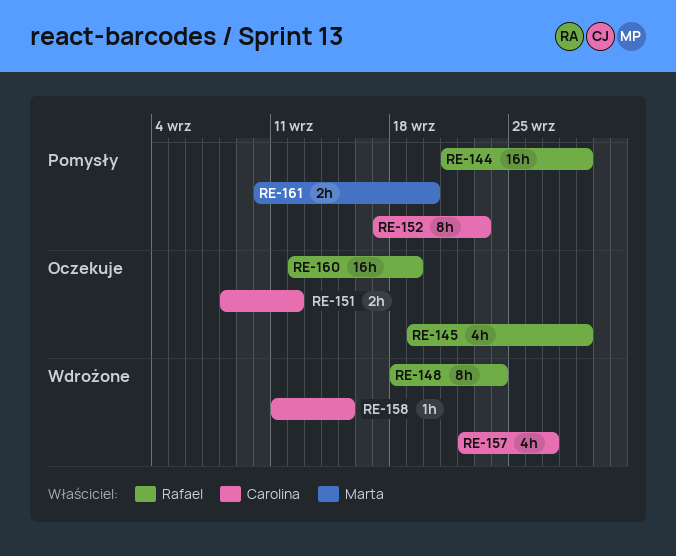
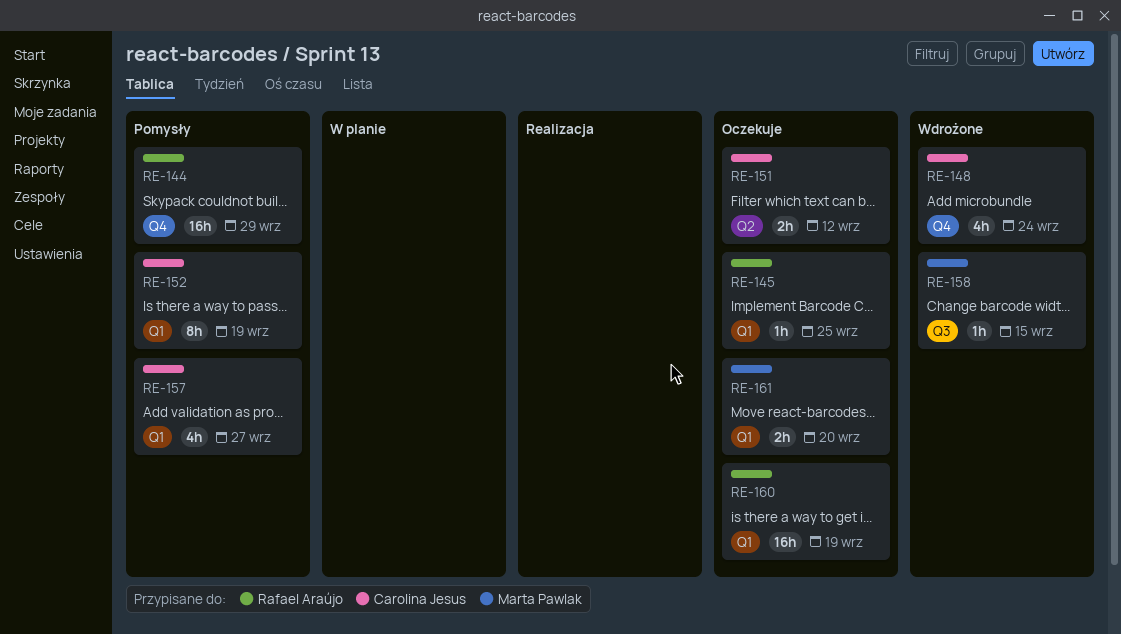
RE-145, estimate: 4h -> 1h
RE-145, due: Sep 29 -> Sep 25
RE-148, owner: Rafael Araújo -> Carolina Jesus
RE-148, estimate: 8h -> 4h
RE-152, due: Sep 23 -> Sep 19
RE-157, status: Wdrożone -> Pomysły
RE-158, owner: Carolina Jesus -> Marta Pawlak
RE-161, status: Pomysły -> Oczekuje

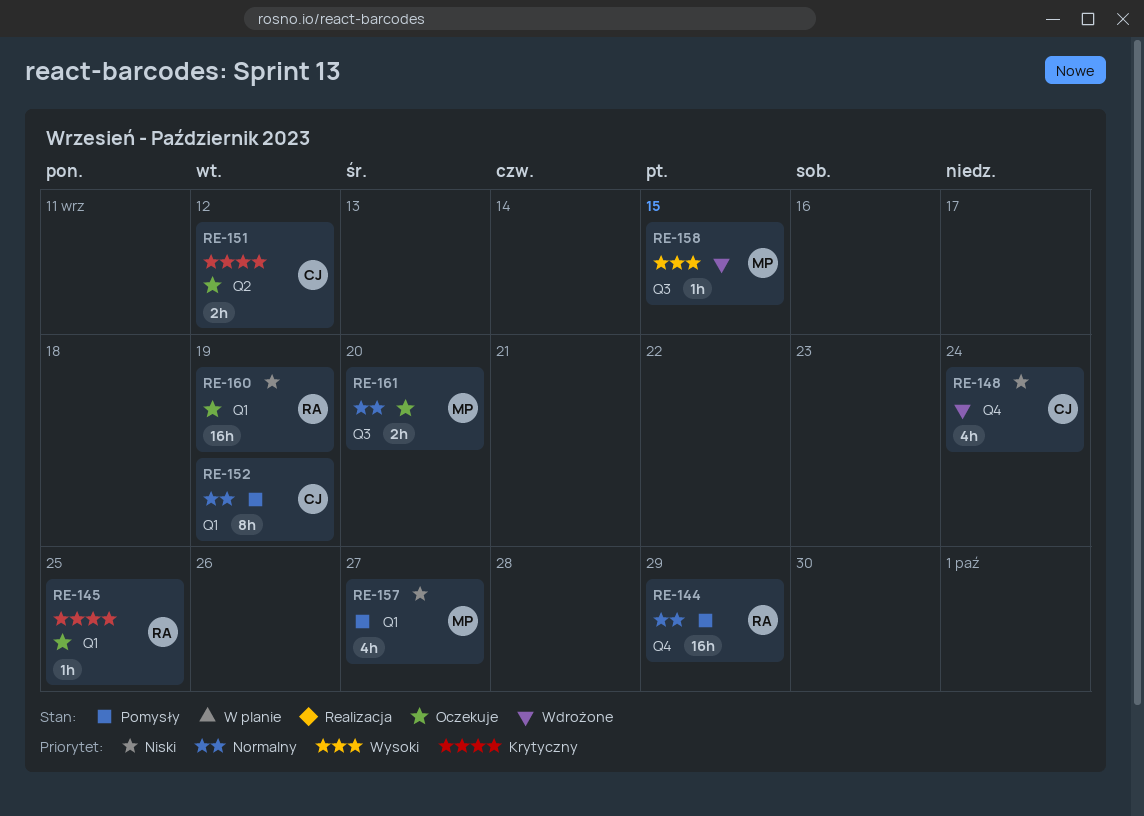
RE-157, owner: Carolina Jesus -> Marta Pawlak
RE-161, label: Q1 -> Q3

